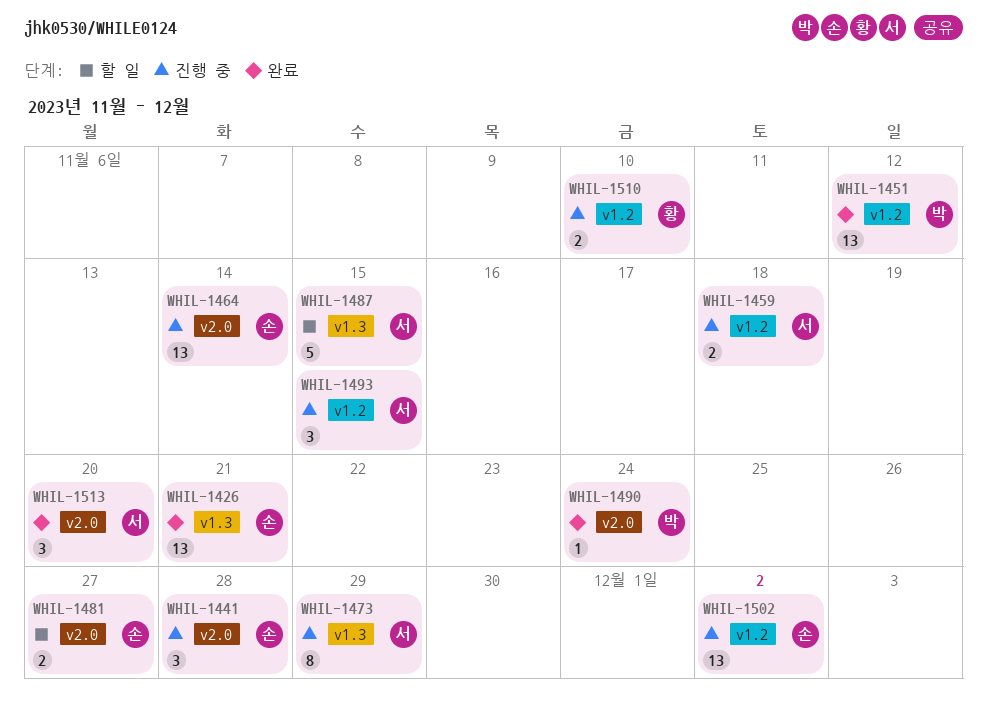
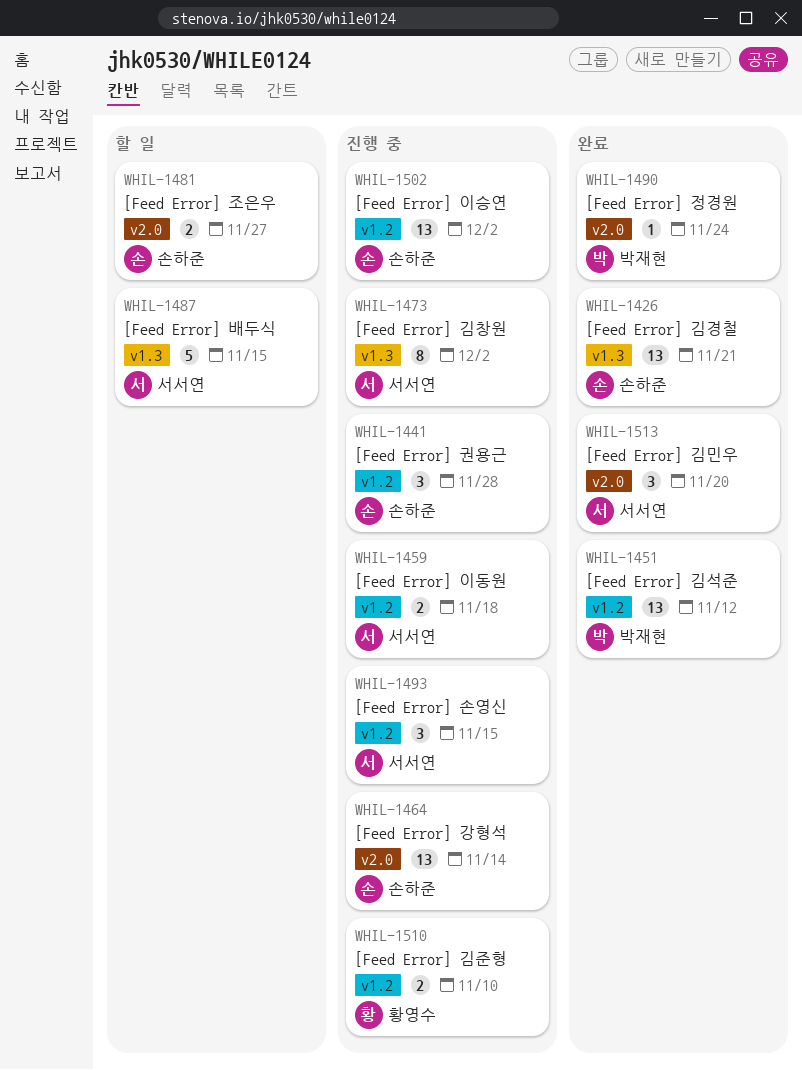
WHIL-1441, label: v2.0 -> v1.2
WHIL-1473, due: Nov 29 -> Dec 2

